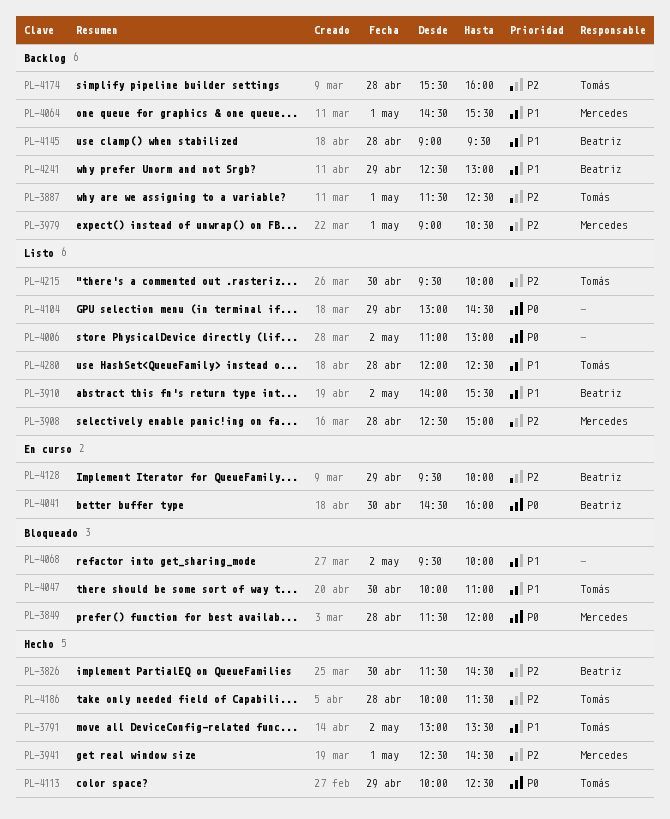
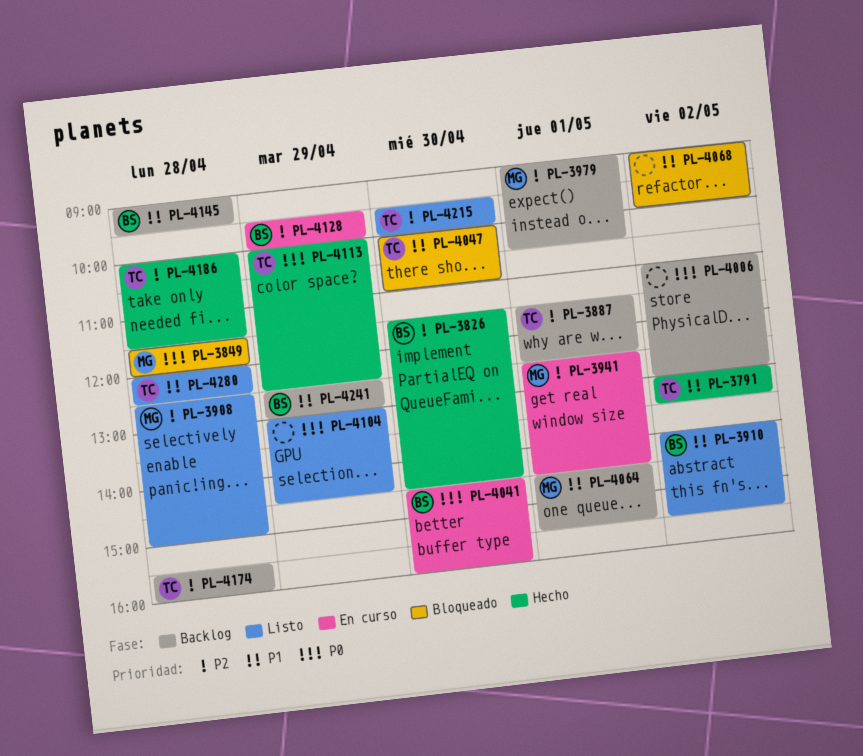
PL-3941, status: Hecho -> En curso
PL-4006, status: Listo -> Backlog
PL-4068, begins: 09:30 -> 09:00

